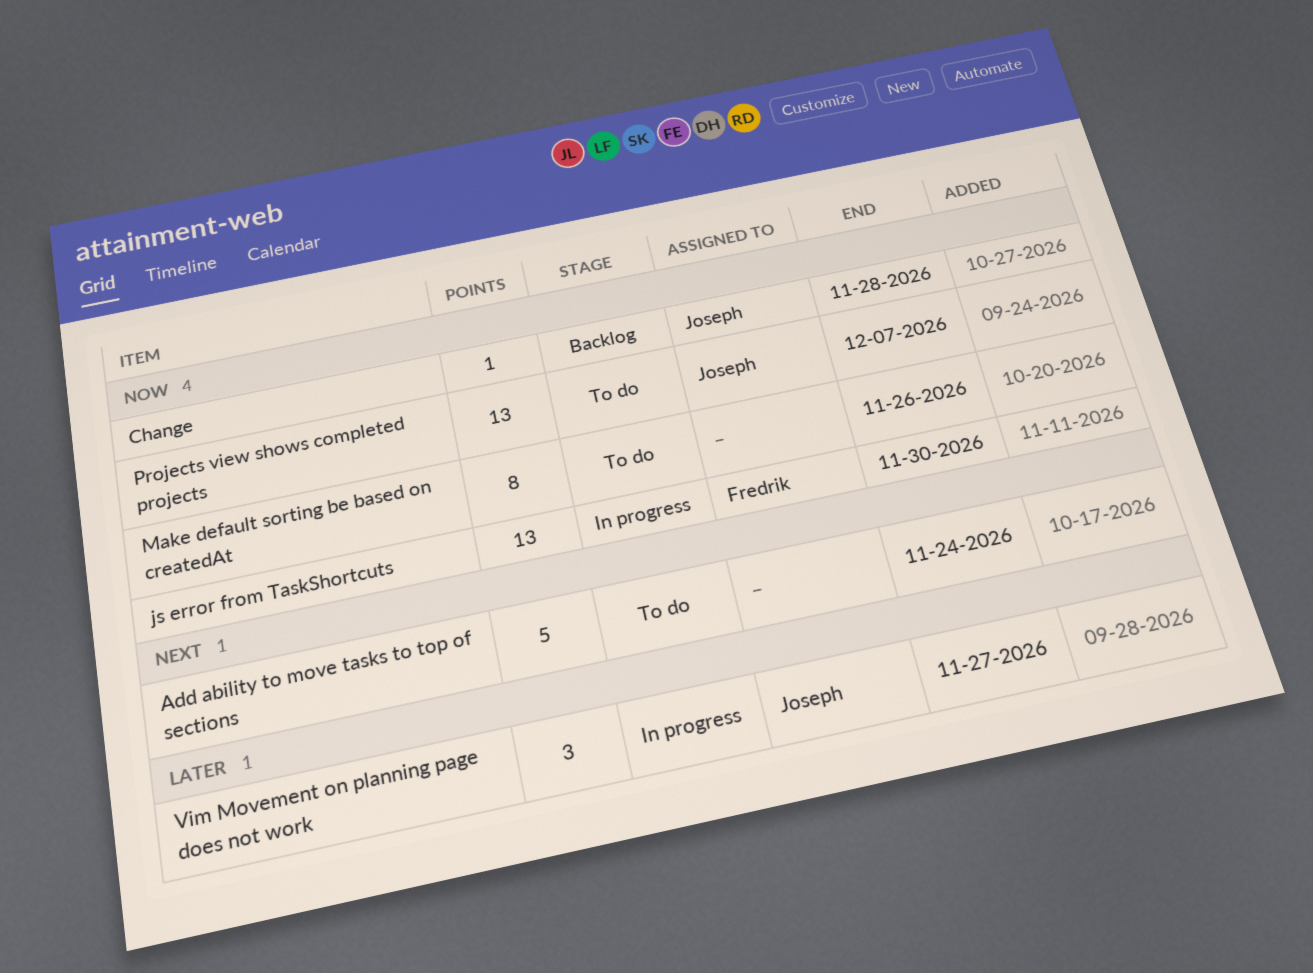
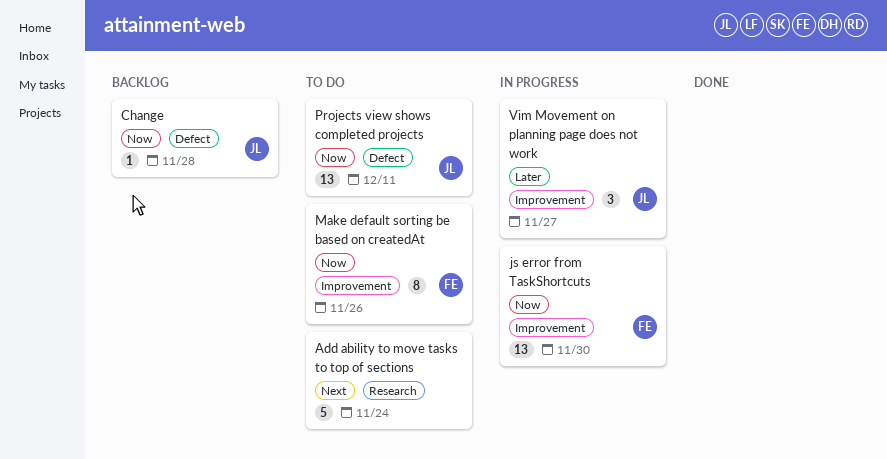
Make default sorting be based on createdAt, owner: none -> Fredrik
Projects view shows completed projects, due: Dec 7 -> Dec 11

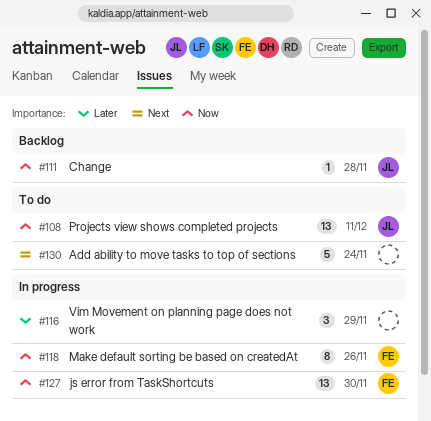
Make default sorting be based on createdAt, status: To do -> In progress
Vim Movement on planning page does not work, owner: JL -> none
Vim Movement on planning page does not work, due: Nov 27 -> Nov 29

